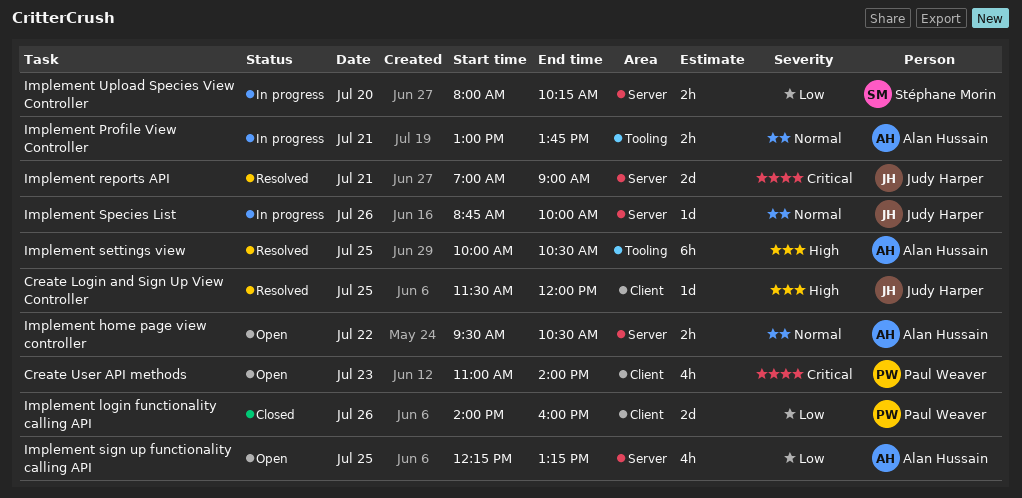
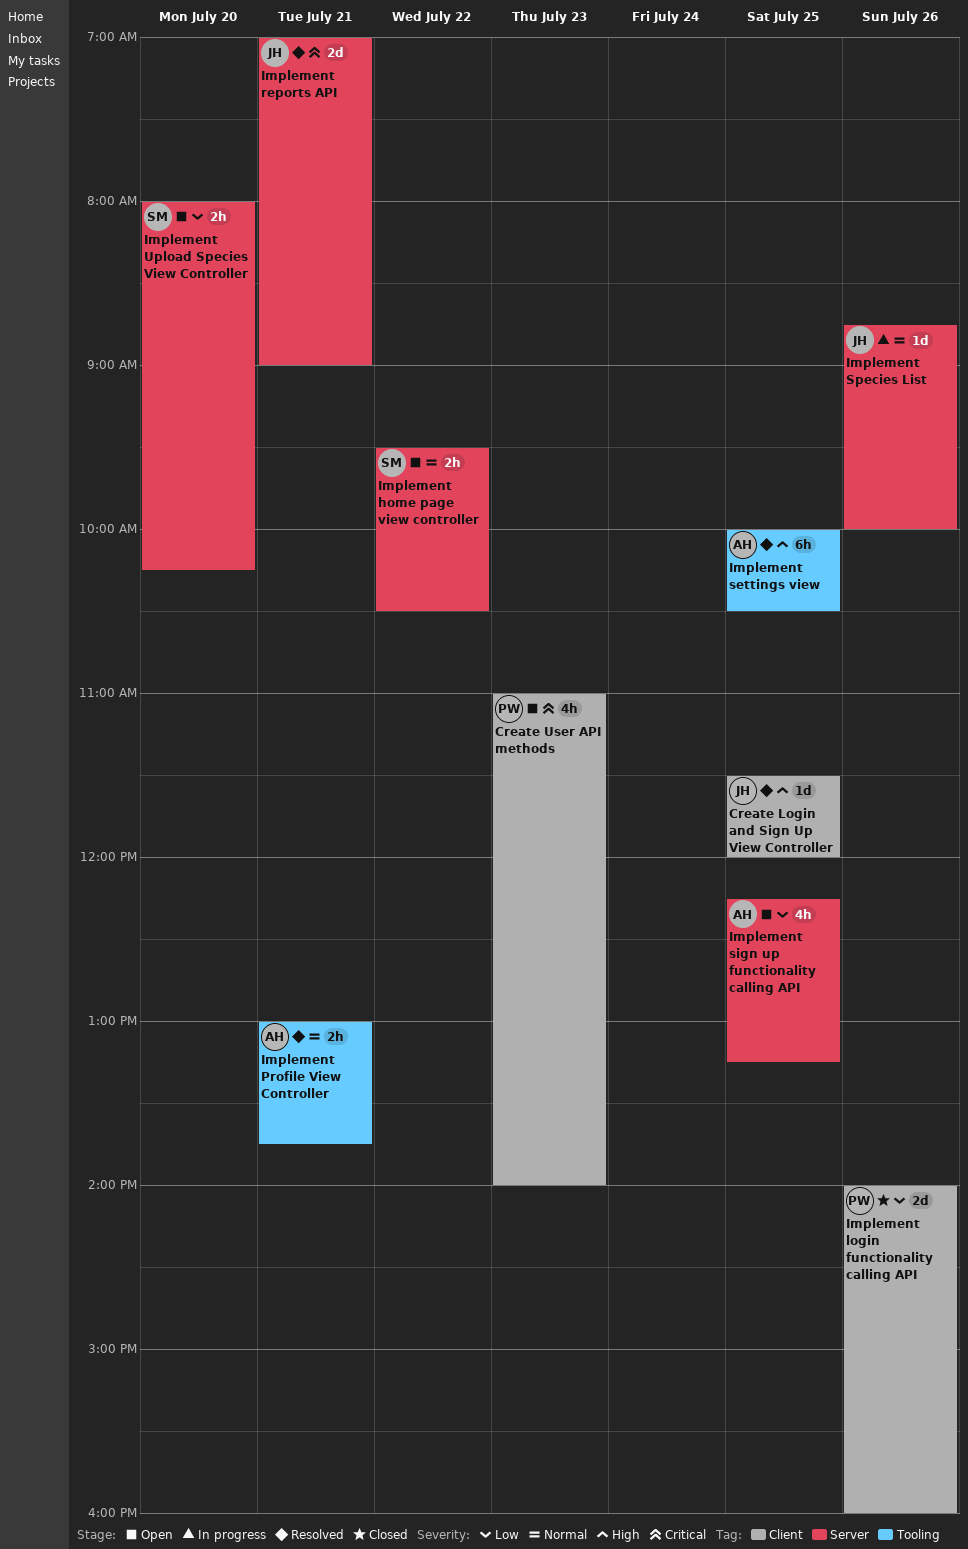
Implement home page view controller, owner: Alan Hussain -> Stéphane Morin
Implement Profile View Controller, status: In progress -> Resolved
Implement Upload Species View Controller, status: In progress -> Open

